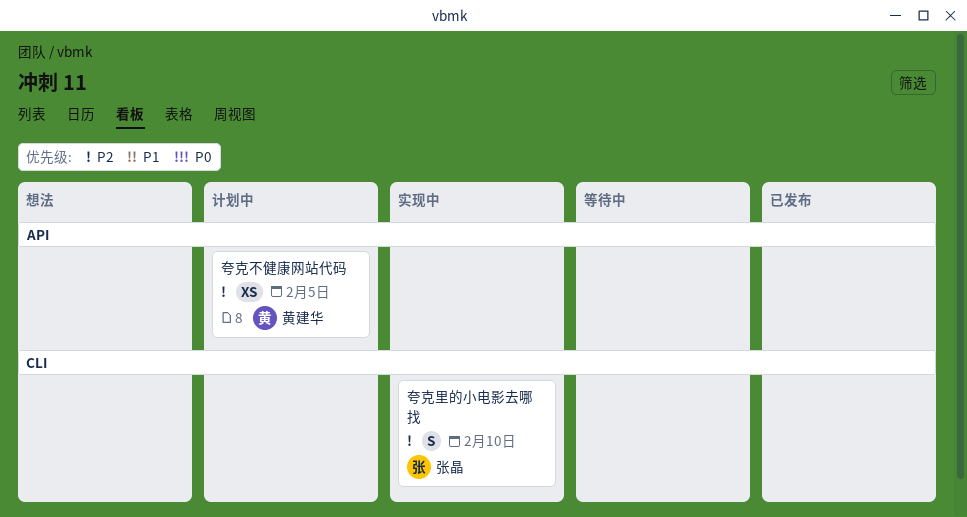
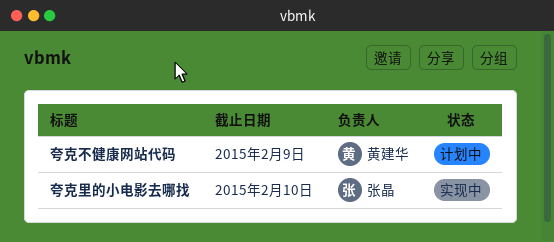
夸克不健康网站代码, due: Feb 5 -> Feb 9

